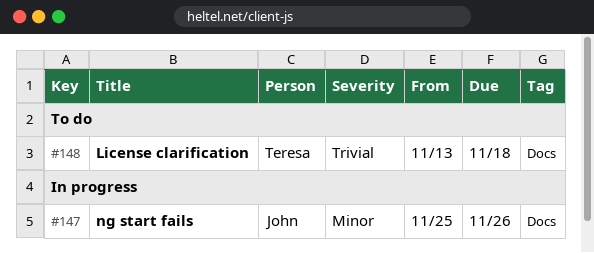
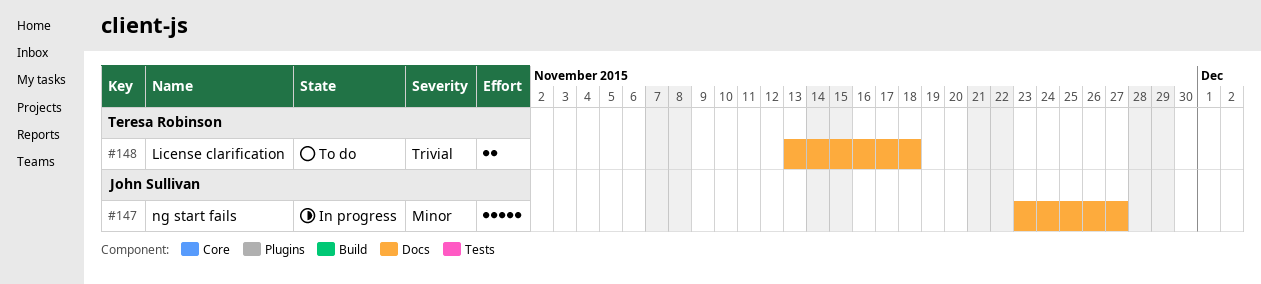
#147, start: Nov 25 -> Nov 23
#147, due: Nov 26 -> Nov 27

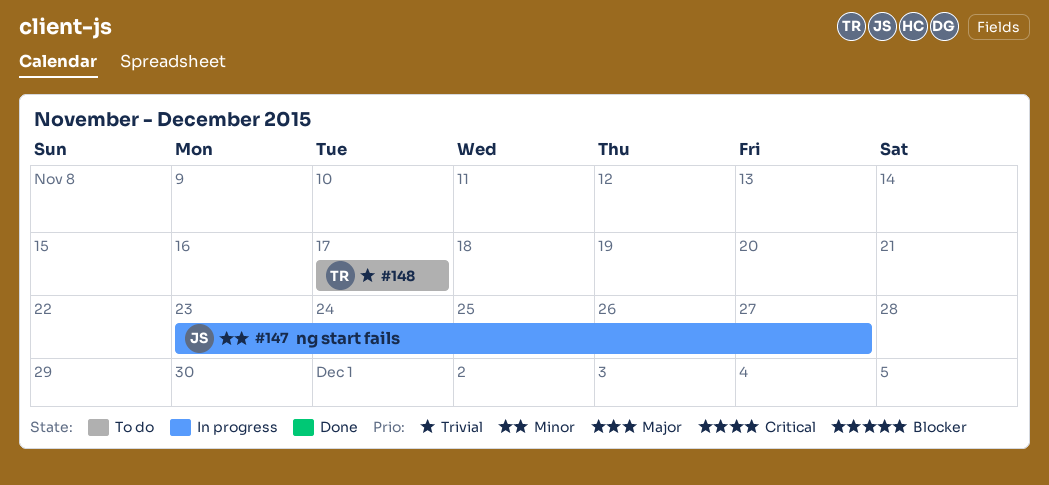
#148, start: Nov 13 -> Nov 17
#148, due: Nov 18 -> Nov 17

